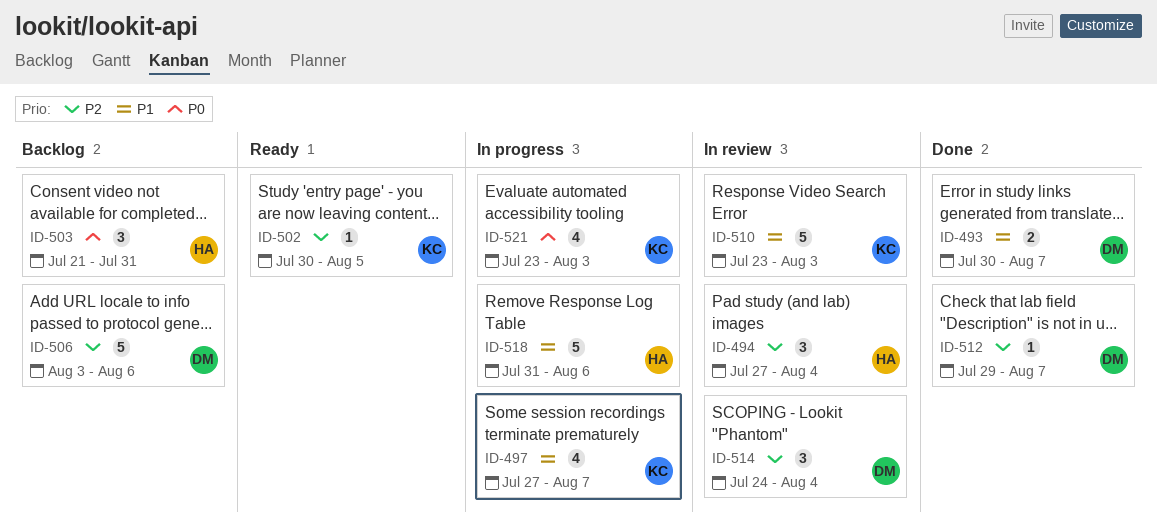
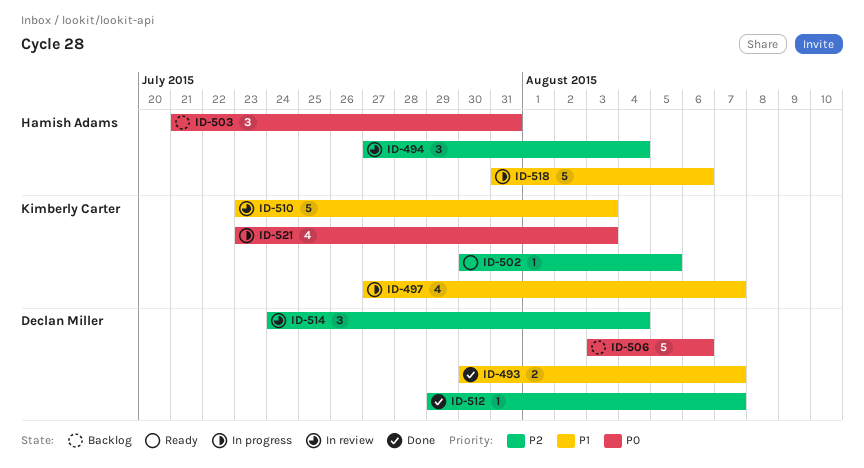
ID-506, priority: P2 -> P0

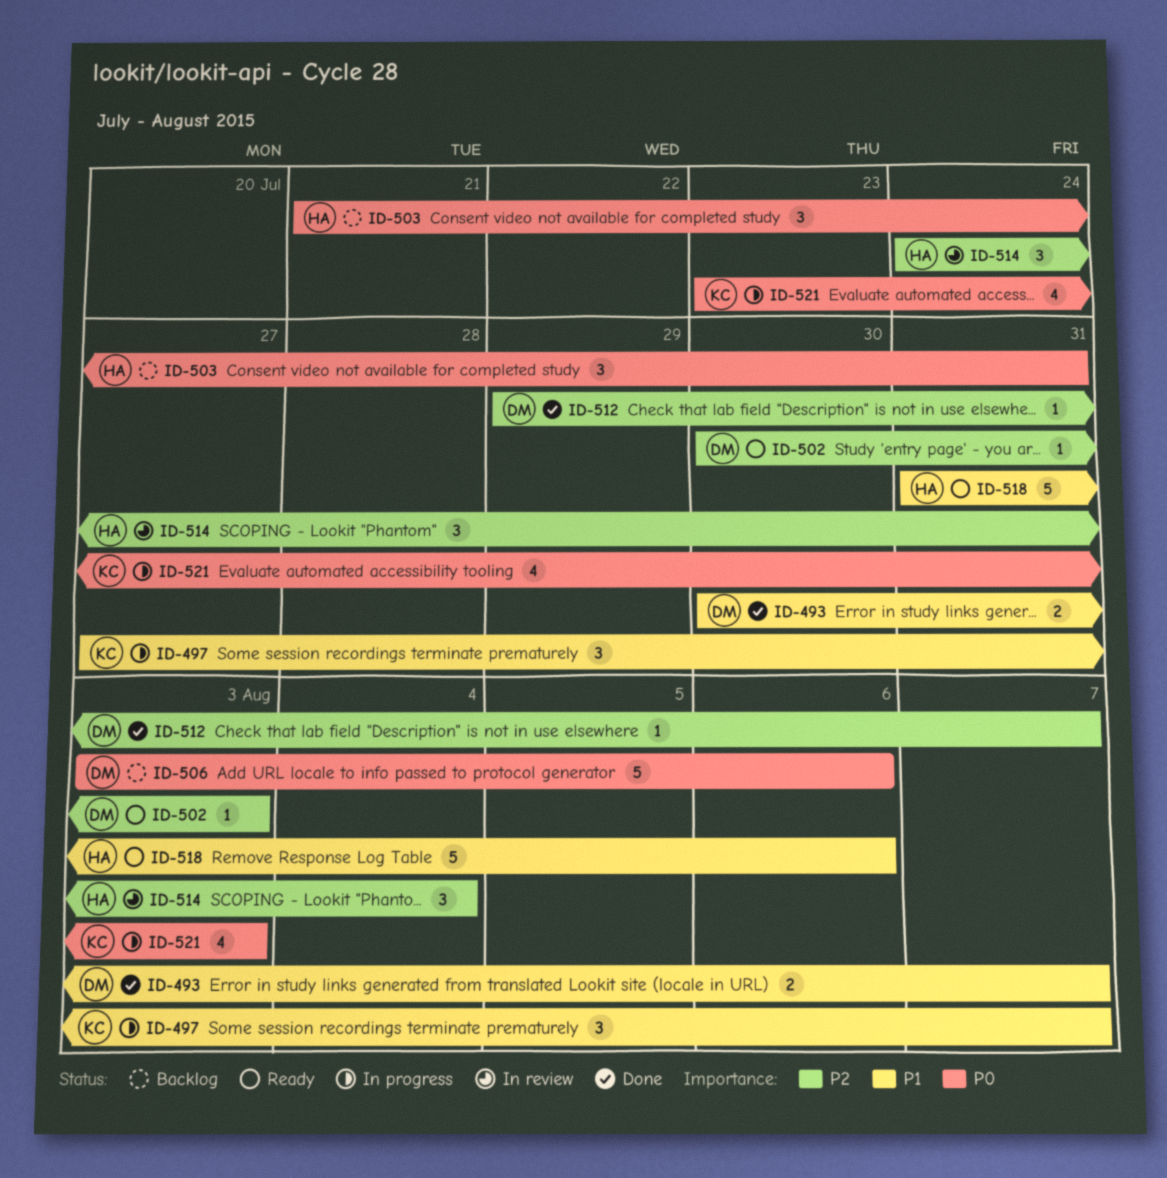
ID-494: present -> none
ID-497, estimate: 4 -> 3
ID-502, owner: Kimberly Carter -> Declan Miller
ID-502, due: Aug 5 -> Aug 3
ID-510: present -> none
ID-514, owner: Declan Miller -> Hamish Adams
ID-518, status: In progress -> Ready

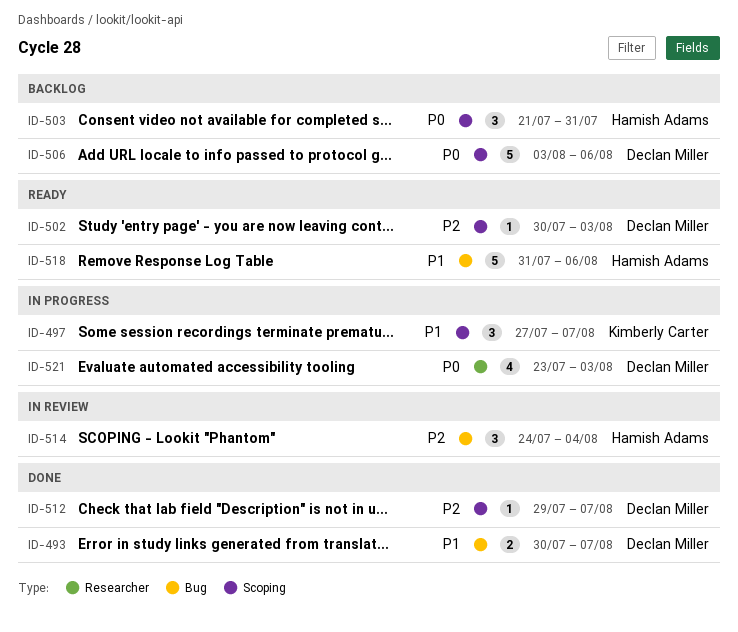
ID-521, owner: Kimberly Carter -> Declan Miller

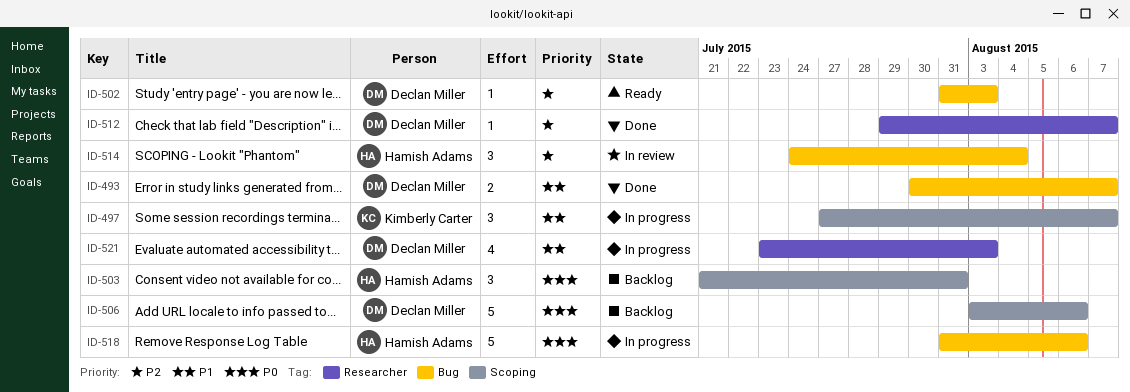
ID-502, label: Scoping -> Bug
ID-502, start: Jul 30 -> Jul 31
ID-512, label: Scoping -> Researcher
ID-518, status: Ready -> In progress
ID-518, priority: P1 -> P0
ID-521, priority: P0 -> P1

